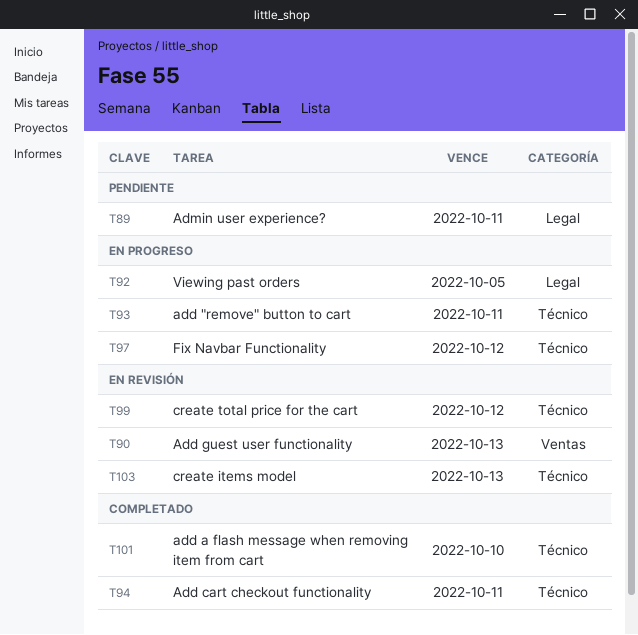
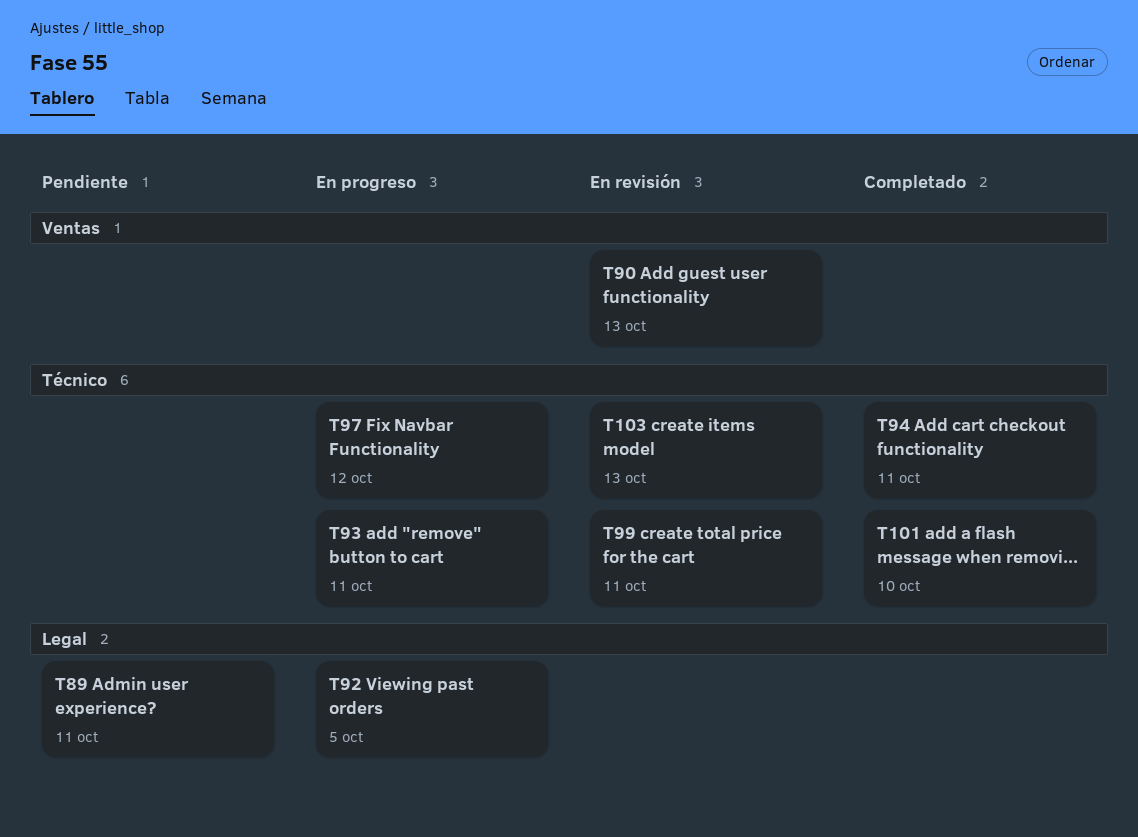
T99, due: Oct 12 -> Oct 11

